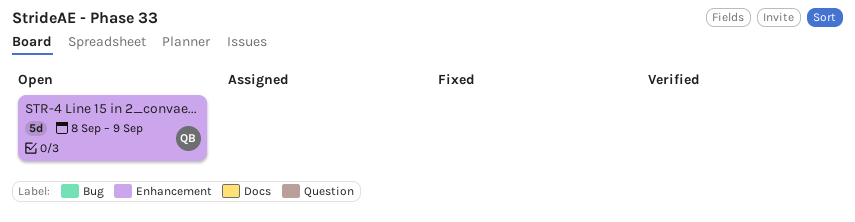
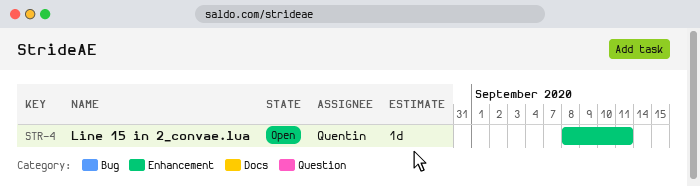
STR-4, estimate: 5d -> 1d
STR-4, due: Sep 9 -> Sep 11

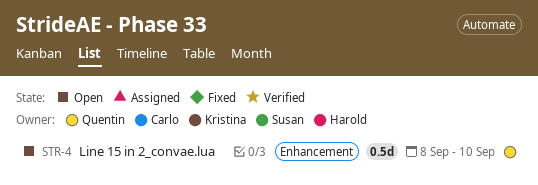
STR-4, estimate: 1d -> 0.5d
STR-4, due: Sep 11 -> Sep 10

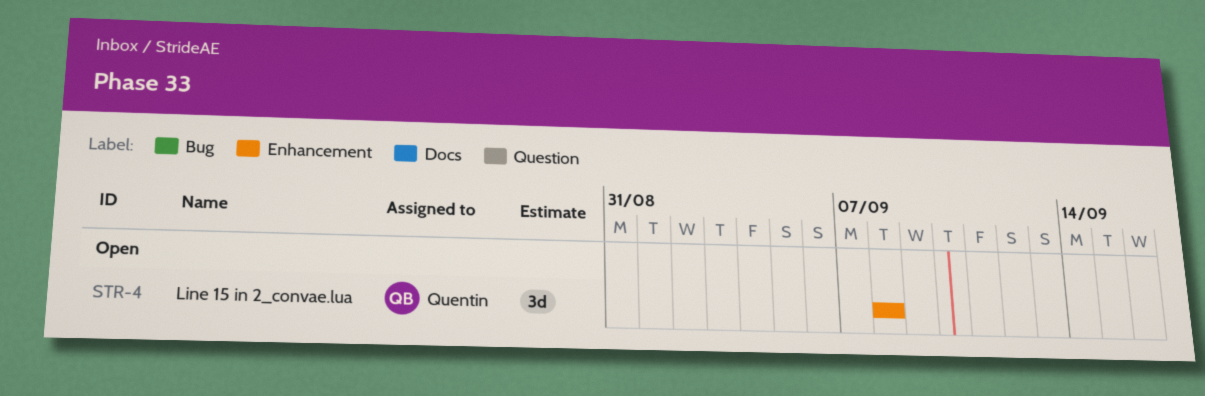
STR-4, estimate: 0.5d -> 3d
STR-4, due: Sep 10 -> Sep 8

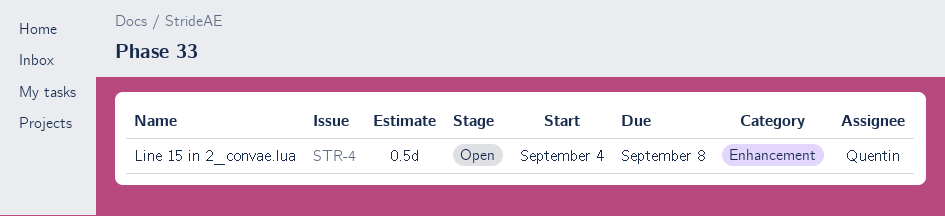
STR-4, estimate: 3d -> 0.5d
STR-4, start: Sep 8 -> Sep 4

